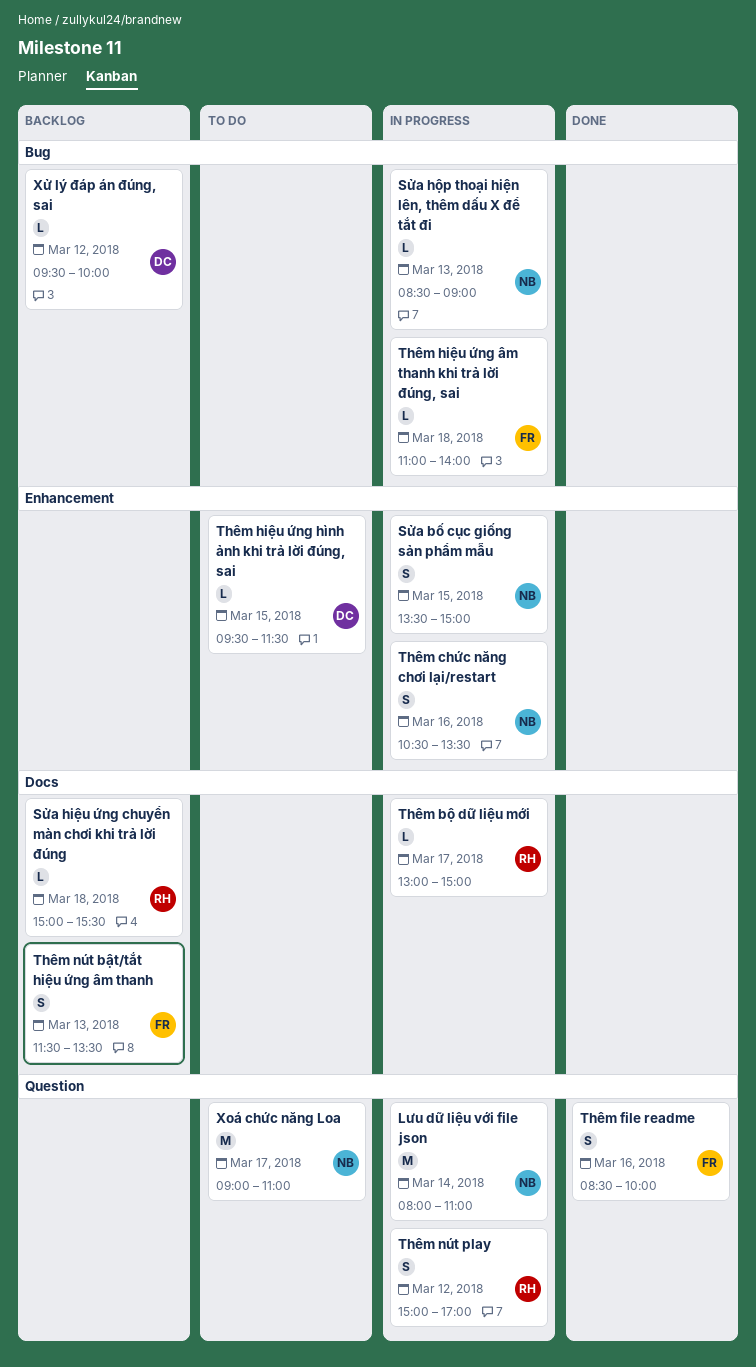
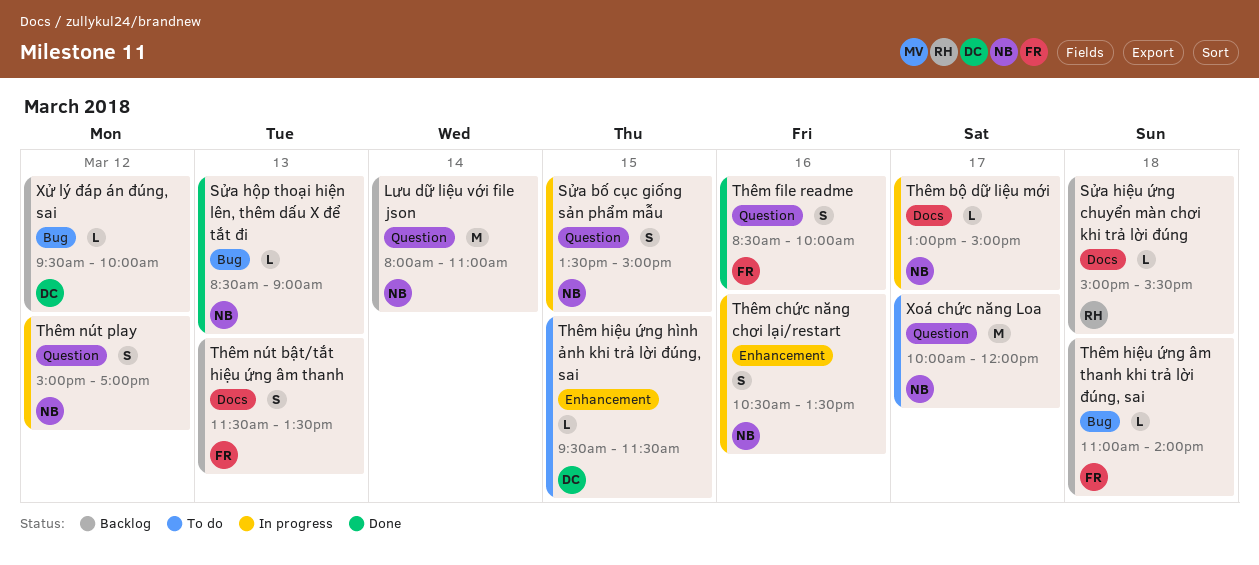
Lưu dữ liệu với file json, status: In progress -> Backlog
Sửa bố cục giống sản phẩm mẫu, label: Enhancement -> Question
Sửa hộp thoại hiện lên, thêm dấu X để tắt đi, status: In progress -> Done
Thêm bộ dữ liệu mới, owner: RH -> NB
Thêm hiệu ứng âm thanh khi trả lời đúng, sai, status: In progress -> Backlog
Thêm nút play, owner: RH -> NB
Xoá chức năng Loa, begins: 09:00 -> 10:00
Xoá chức năng Loa, ends: 11:00 -> 12:00

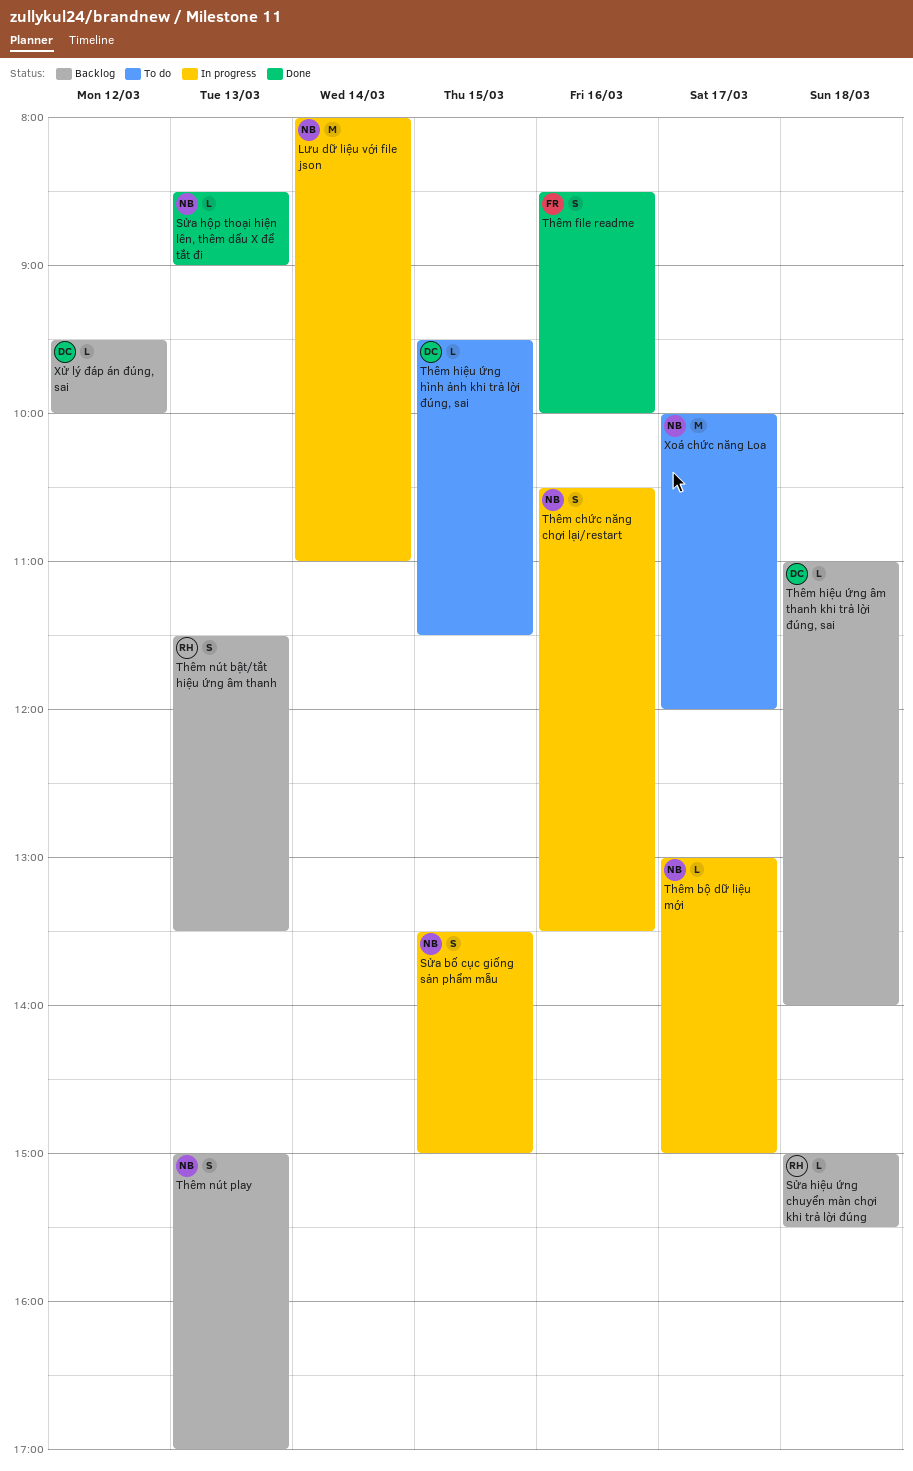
Lưu dữ liệu với file json, status: Backlog -> In progress
Thêm hiệu ứng âm thanh khi trả lời đúng, sai, owner: FR -> DC
Thêm nút bật/tắt hiệu ứng âm thanh, owner: FR -> RH
Thêm nút play, status: In progress -> Backlog
Thêm nút play, day: Mar 12 -> Mar 13

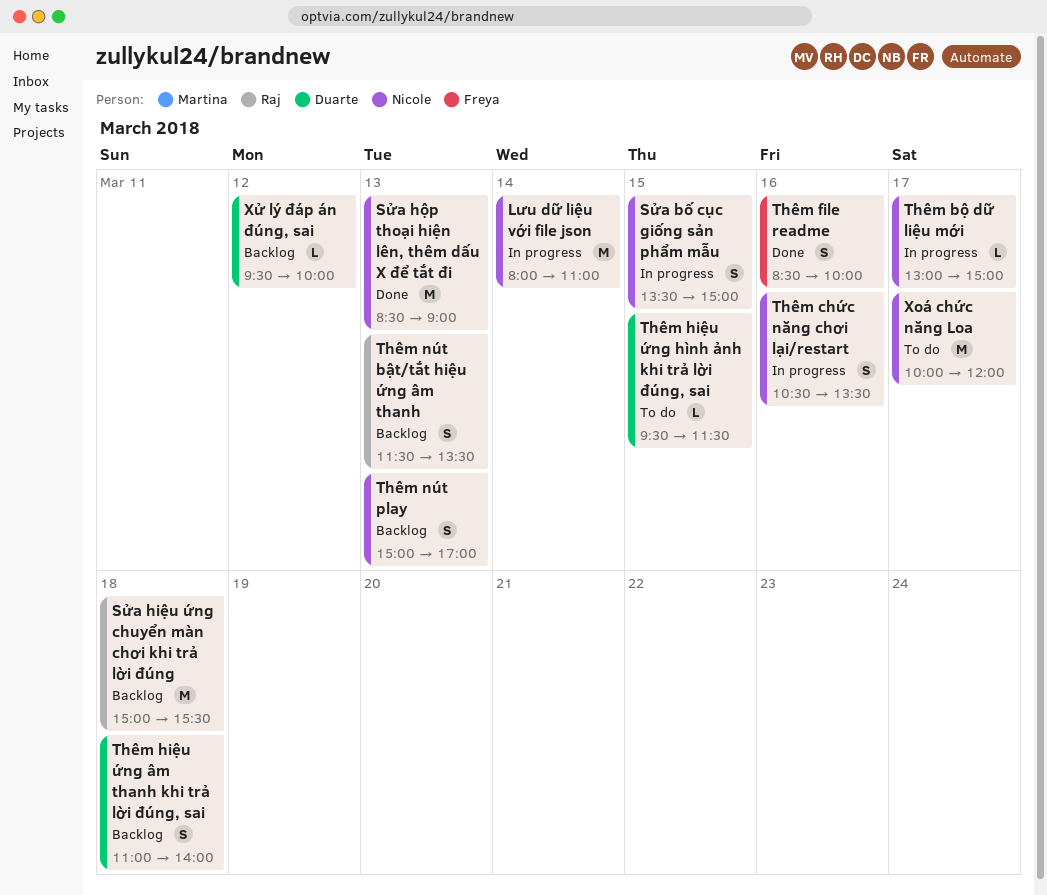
Sửa hiệu ứng chuyển màn chơi khi trả lời đúng, estimate: L -> M
Sửa hộp thoại hiện lên, thêm dấu X để tắt đi, estimate: L -> M
Thêm hiệu ứng âm thanh khi trả lời đúng, sai, estimate: L -> S

